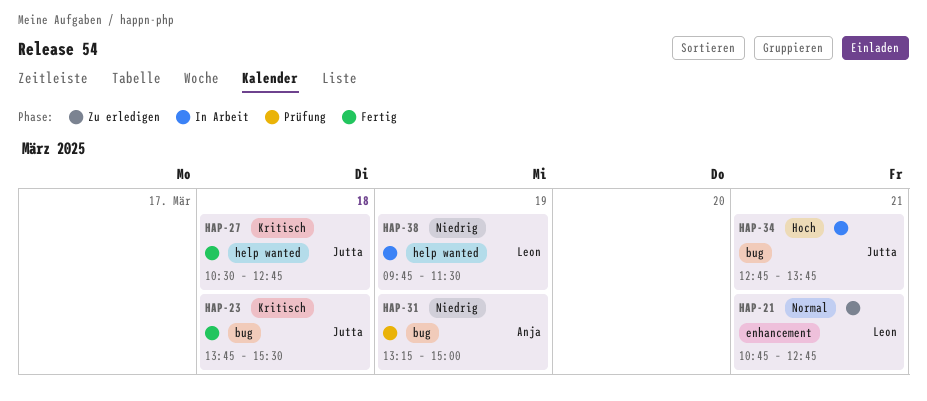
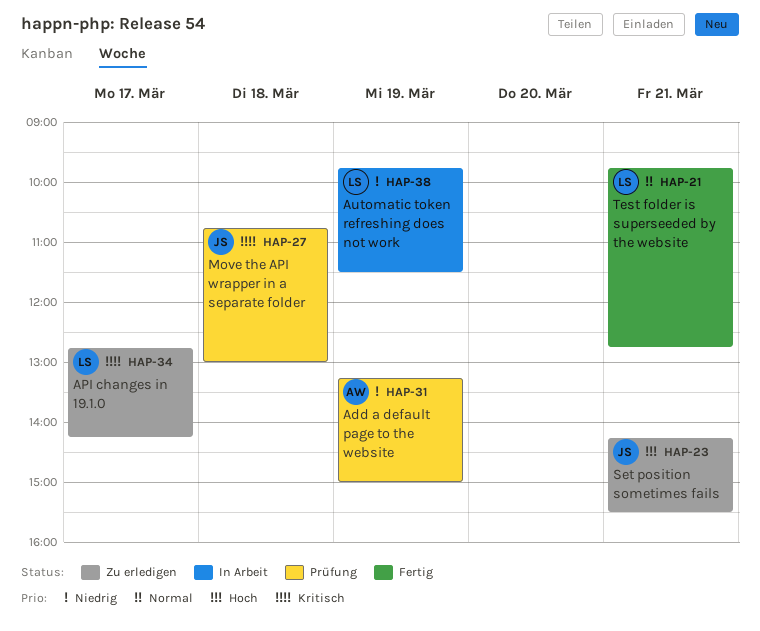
HAP-21, status: Zu erledigen -> Fertig
HAP-21, begins: 10:45 -> 09:45
HAP-23, status: Fertig -> Zu erledigen
HAP-23, priority: Kritisch -> Hoch
HAP-23, day: Mar 18 -> Mar 21
HAP-23, begins: 13:45 -> 14:15
HAP-27, status: Fertig -> Prüfung
HAP-27, begins: 10:30 -> 10:45
HAP-27, ends: 12:45 -> 13:00
HAP-34, status: In Arbeit -> Zu erledigen
HAP-34, owner: Jutta -> Leon
HAP-34, priority: Hoch -> Kritisch
HAP-34, day: Mar 21 -> Mar 17
HAP-34, ends: 13:45 -> 14:15

